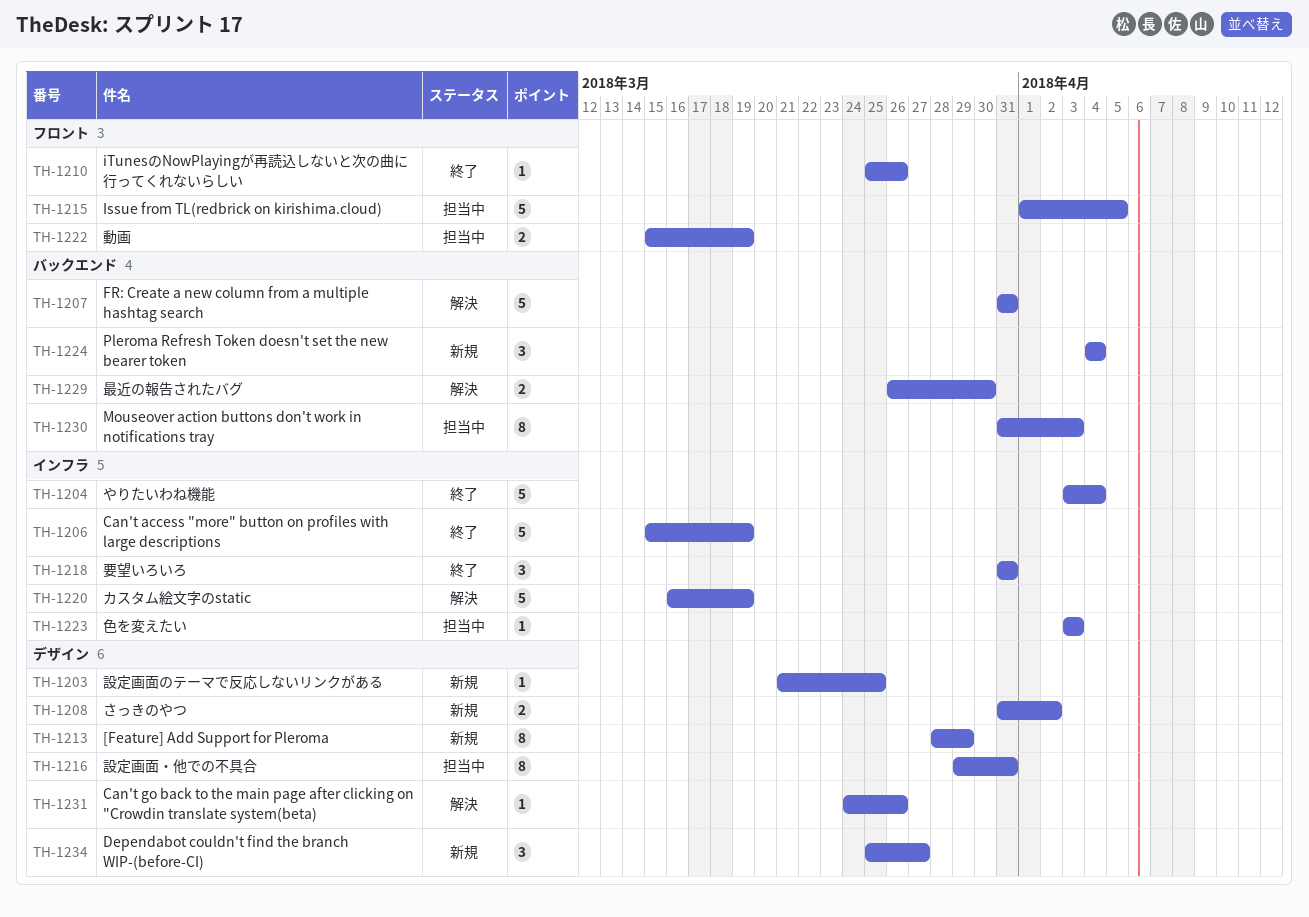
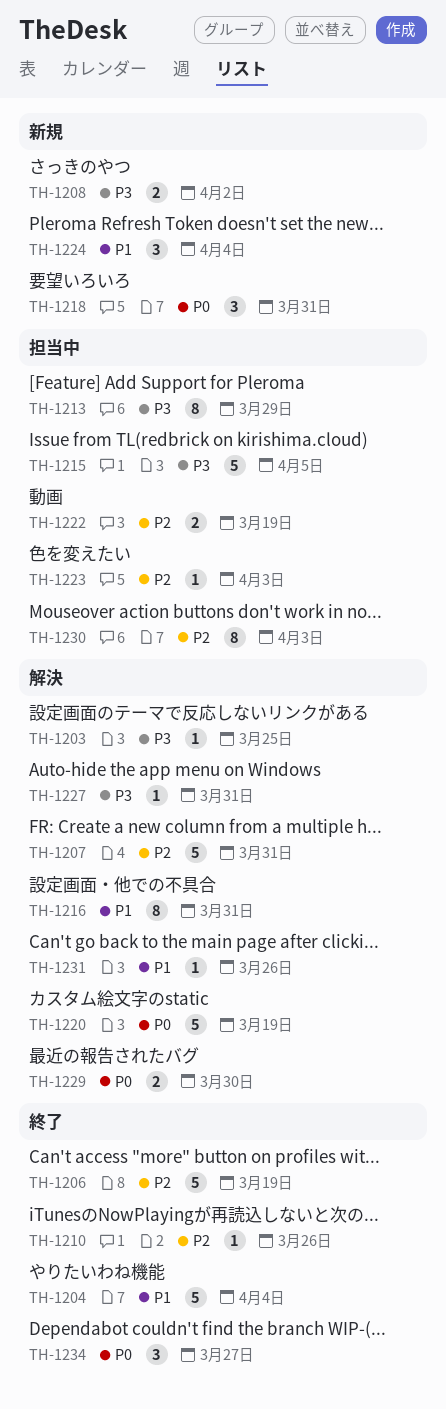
TH-1203, status: 新規 -> 解決
TH-1213, status: 新規 -> 担当中
TH-1216, status: 担当中 -> 解決
TH-1218, status: 終了 -> 新規
TH-1227: none -> present
TH-1234, status: 新規 -> 終了

